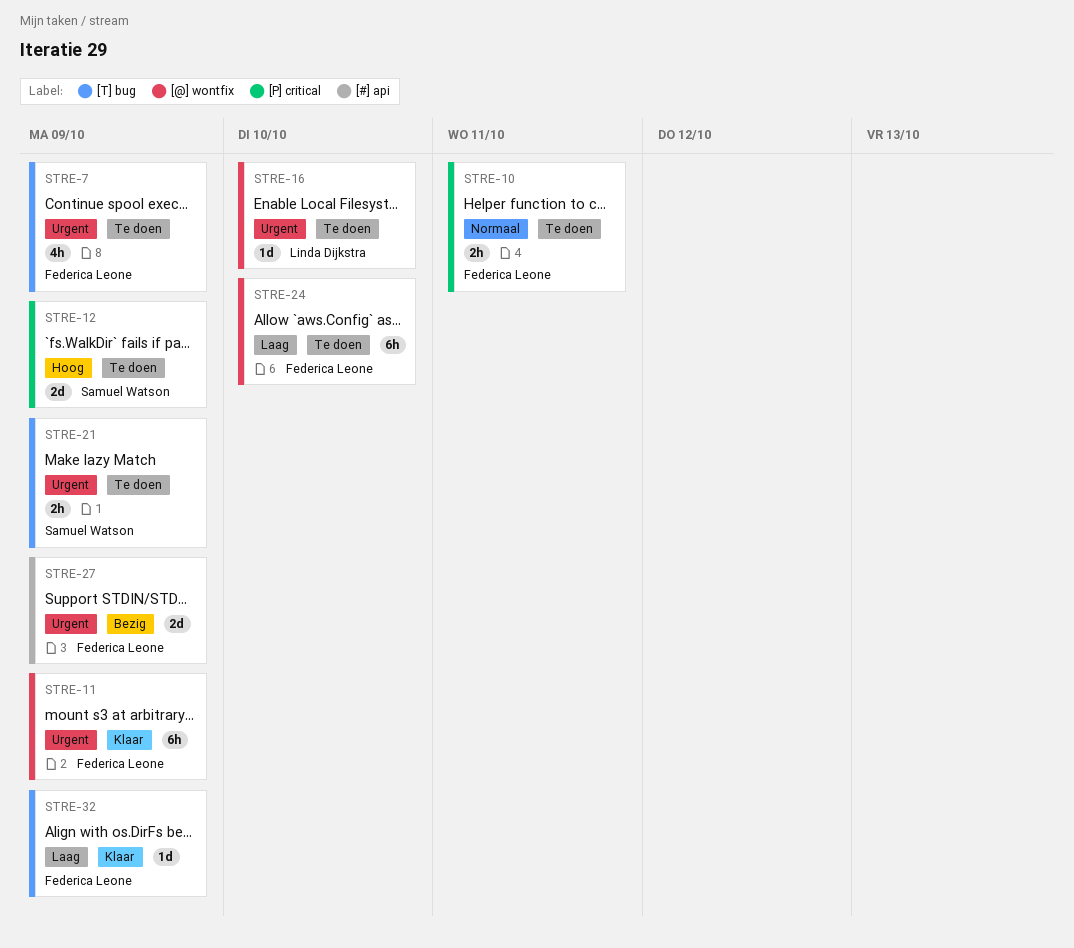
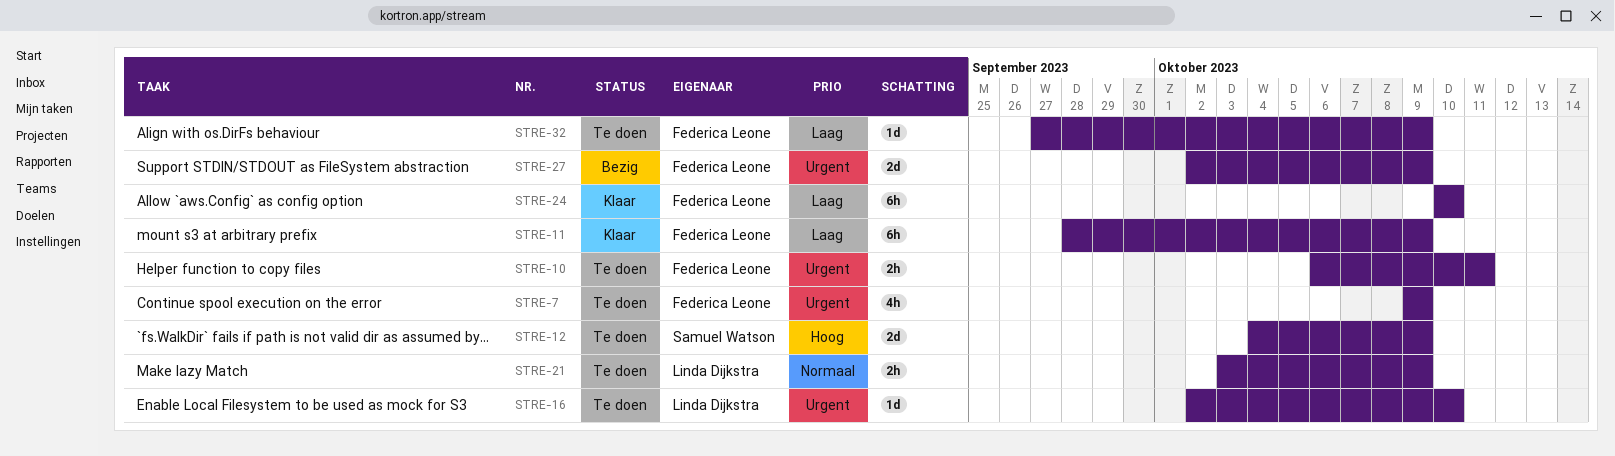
STRE-10, priority: Normaal -> Urgent
STRE-11, priority: Urgent -> Laag
STRE-21, owner: Samuel Watson -> Linda Dijkstra
STRE-21, priority: Urgent -> Normaal
STRE-24, status: Te doen -> Klaar
STRE-32, status: Klaar -> Te doen

